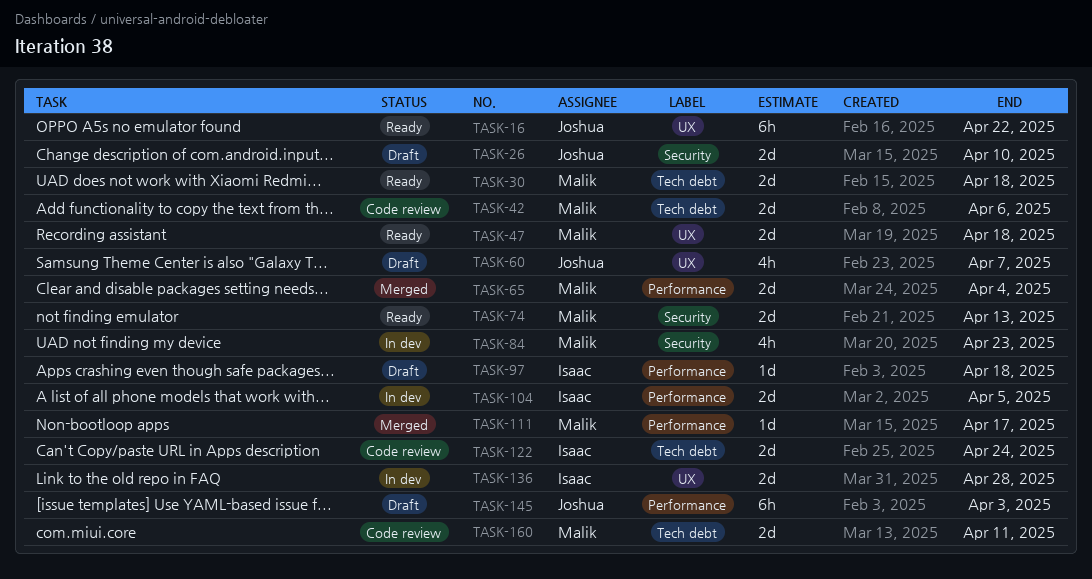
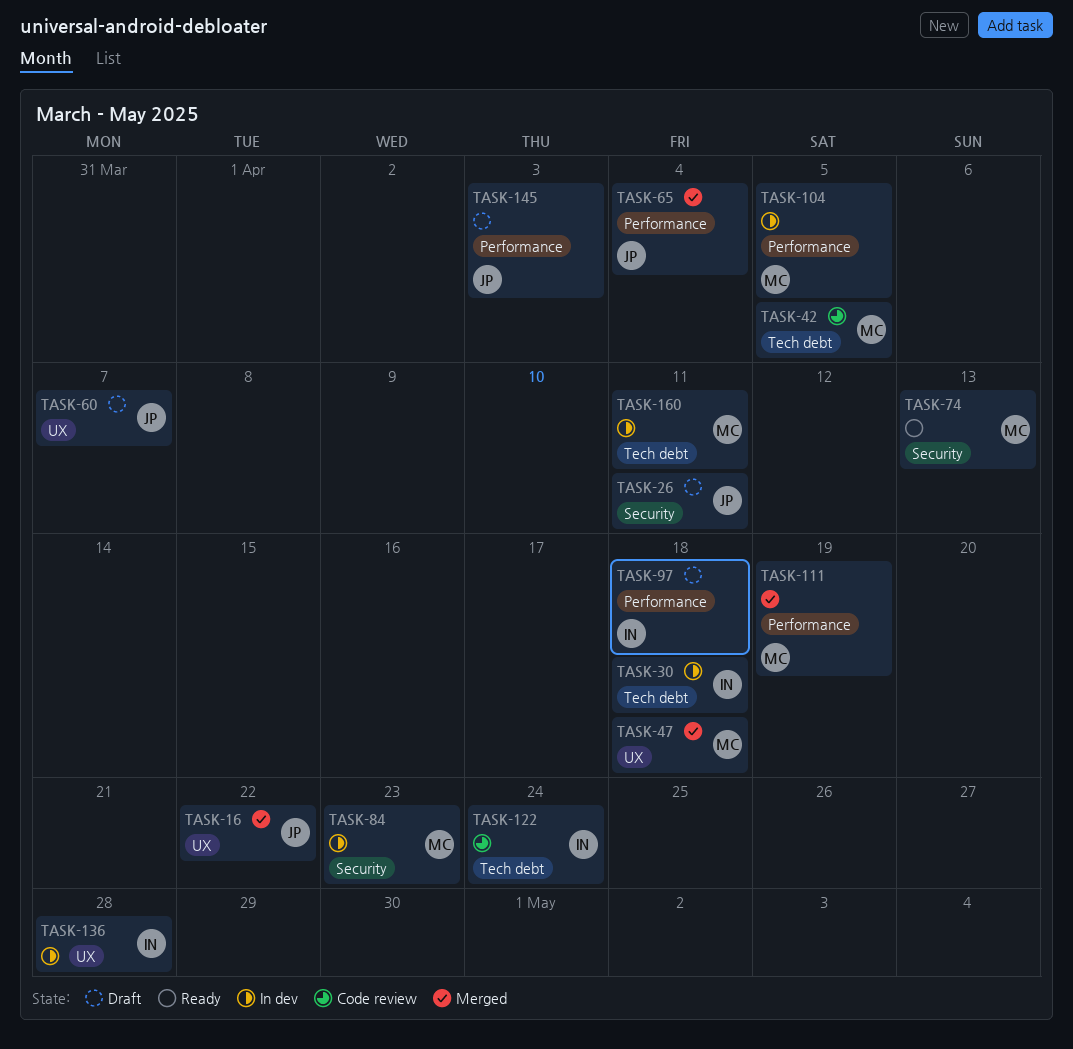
TASK-16, status: Ready -> Merged
TASK-26, due: Apr 10 -> Apr 11
TASK-30, status: Ready -> In dev
TASK-30, owner: Malik -> Isaac
TASK-42, due: Apr 6 -> Apr 5
TASK-47, status: Ready -> Merged
TASK-65, owner: Malik -> Joshua
TASK-104, owner: Isaac -> Malik
TASK-111, due: Apr 17 -> Apr 19
TASK-160, status: Code review -> In dev

